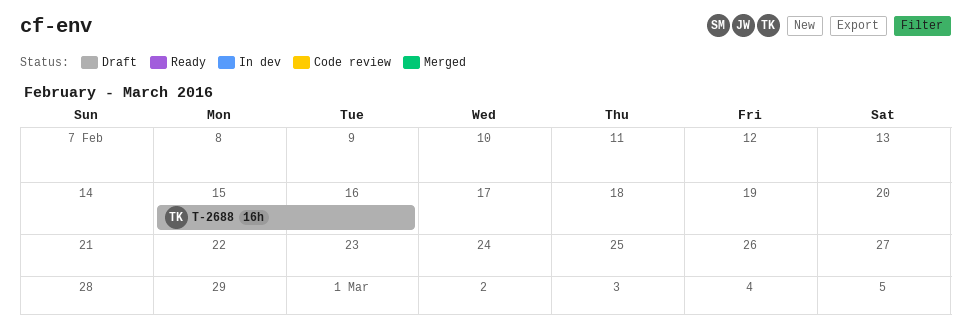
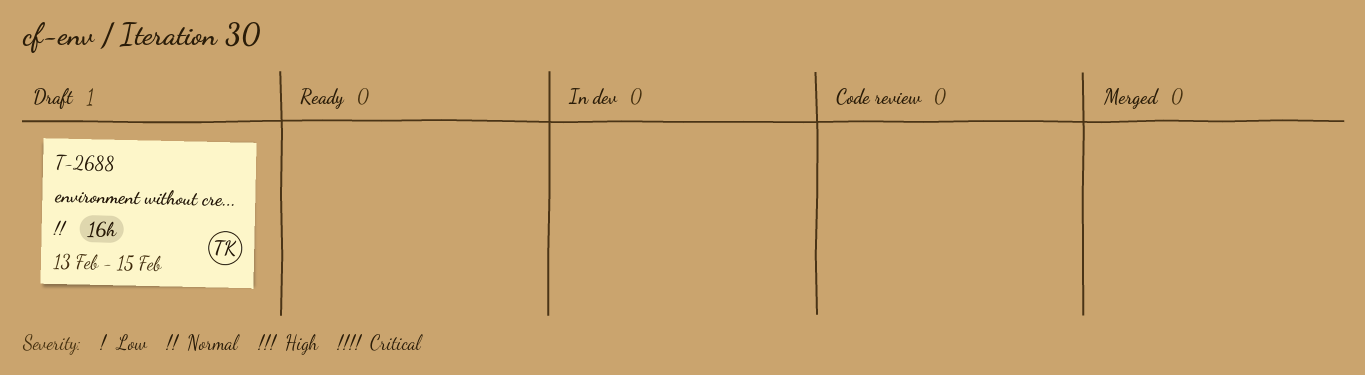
T-2688, start: Feb 15 -> Feb 13
T-2688, due: Feb 16 -> Feb 15

